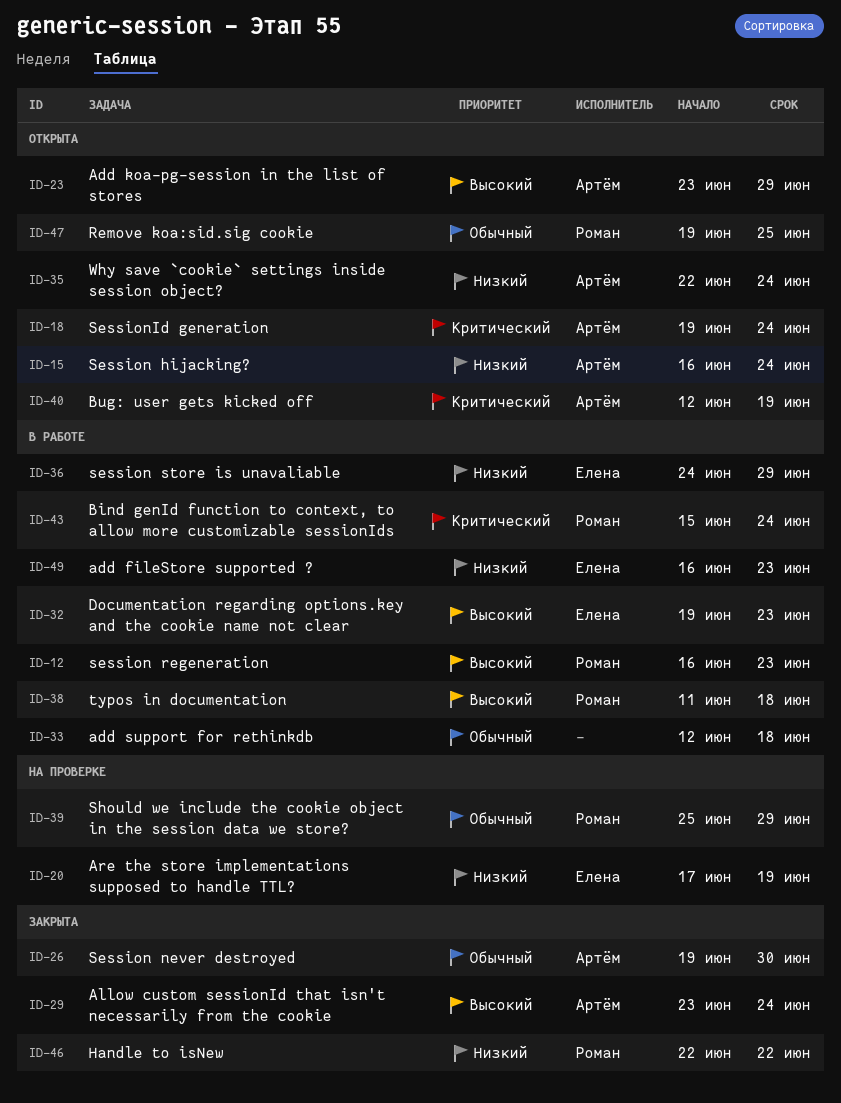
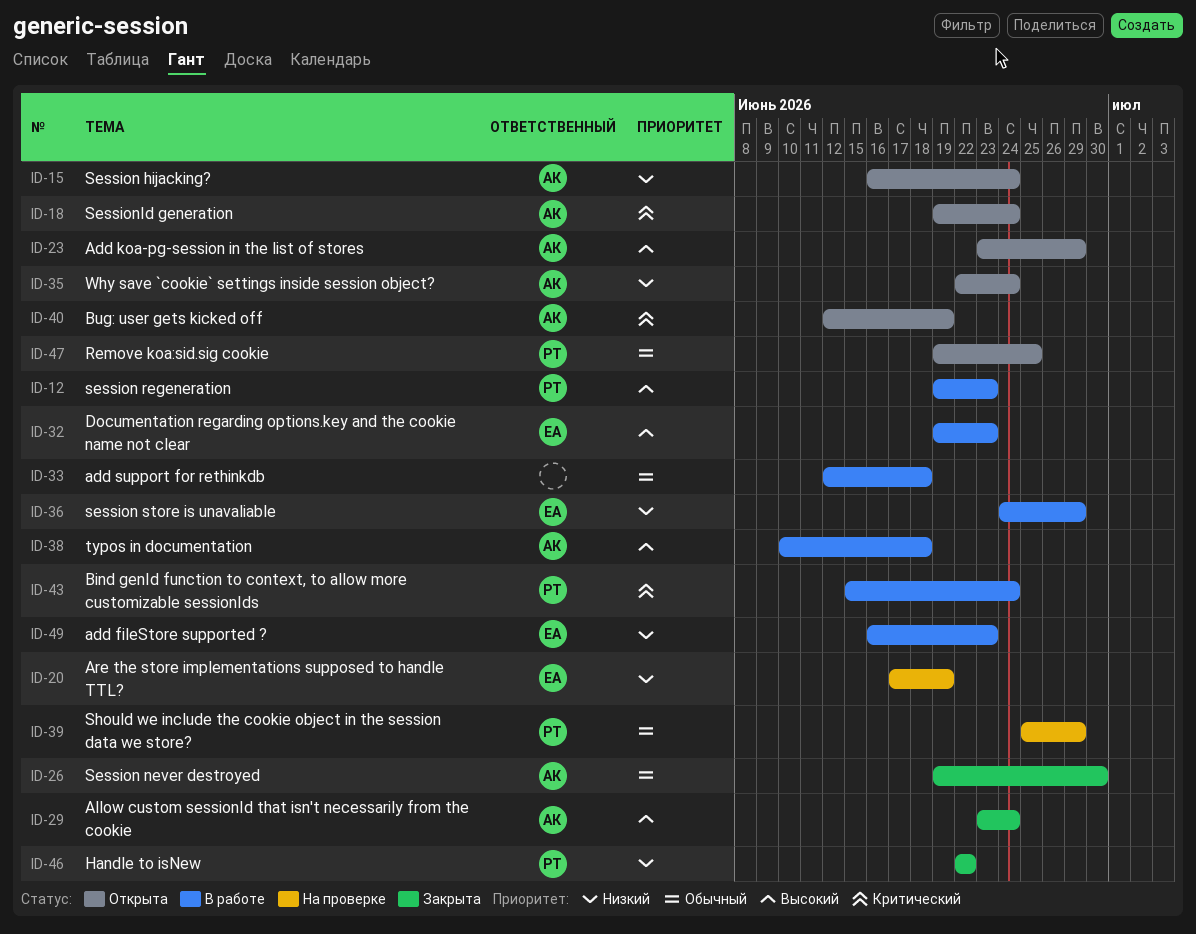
ID-12, start: Jun 16 -> Jun 19
ID-38, owner: Роман -> Артём
ID-38, start: Jun 11 -> Jun 10

